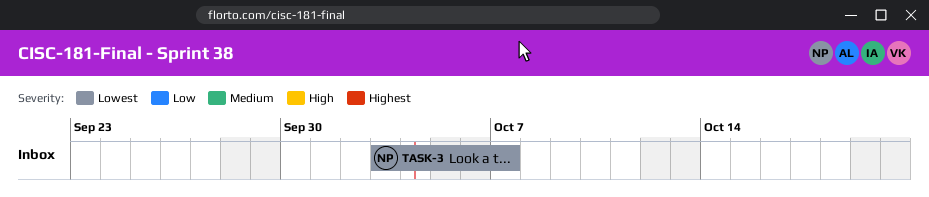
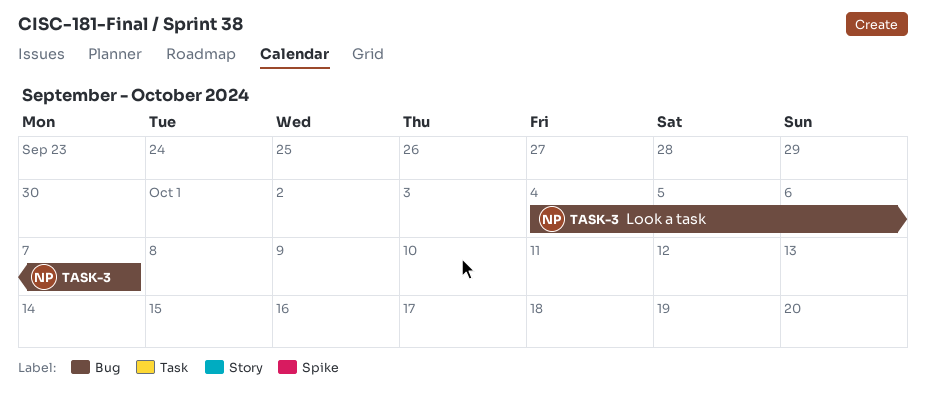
TASK-3, start: Oct 3 -> Oct 4

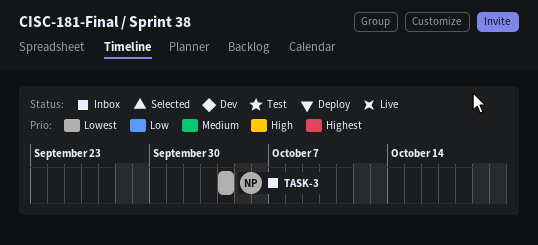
TASK-3, due: Oct 7 -> Oct 4

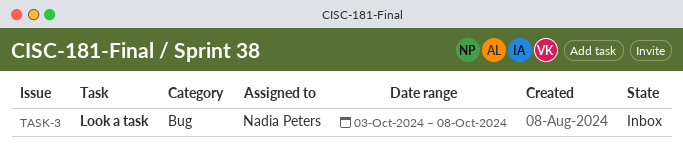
TASK-3, start: Oct 4 -> Oct 3
TASK-3, due: Oct 4 -> Oct 8

